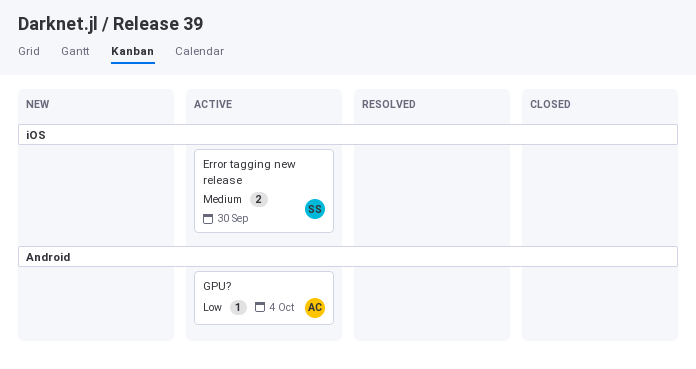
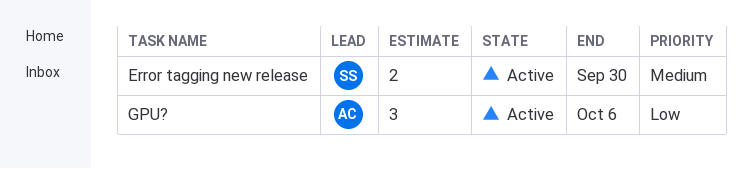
GPU?, estimate: 1 -> 3
GPU?, due: Oct 4 -> Oct 6

